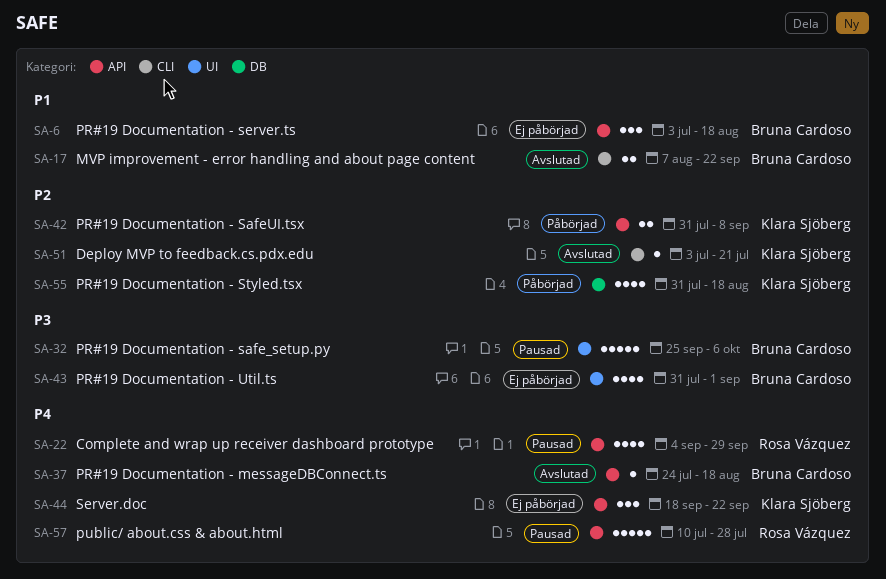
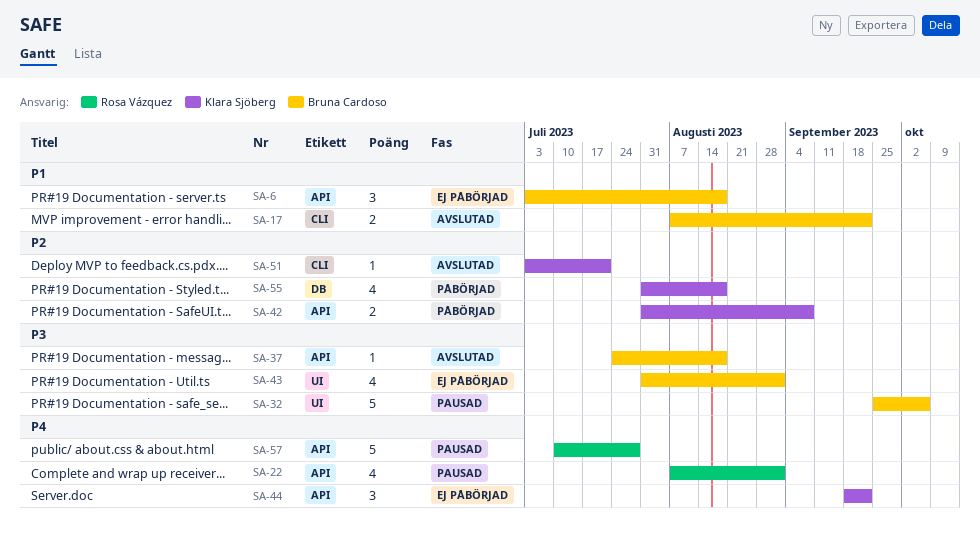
SA-22, start: Sep 4 -> Aug 7
SA-22, due: Sep 29 -> Sep 1
SA-37, priority: P4 -> P3

